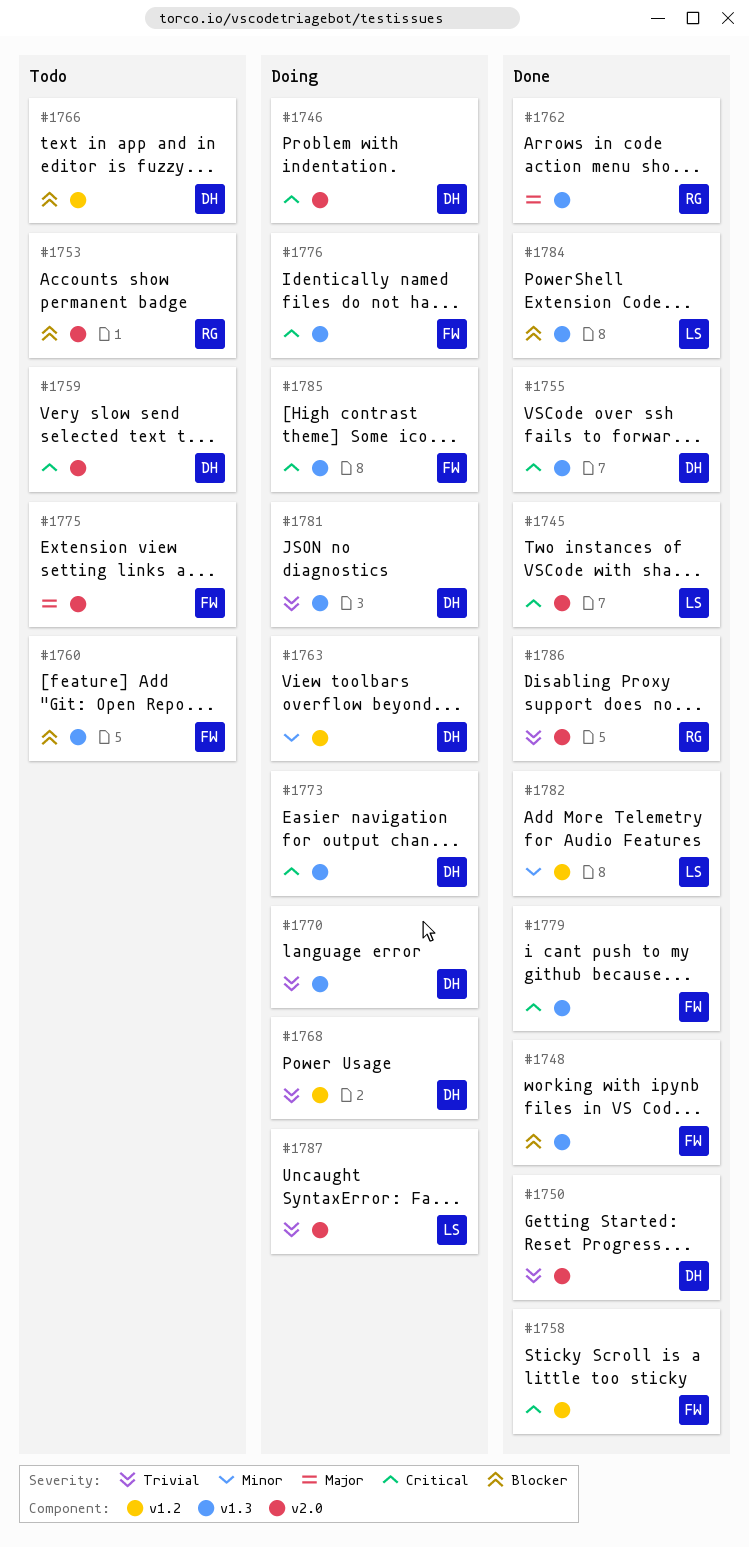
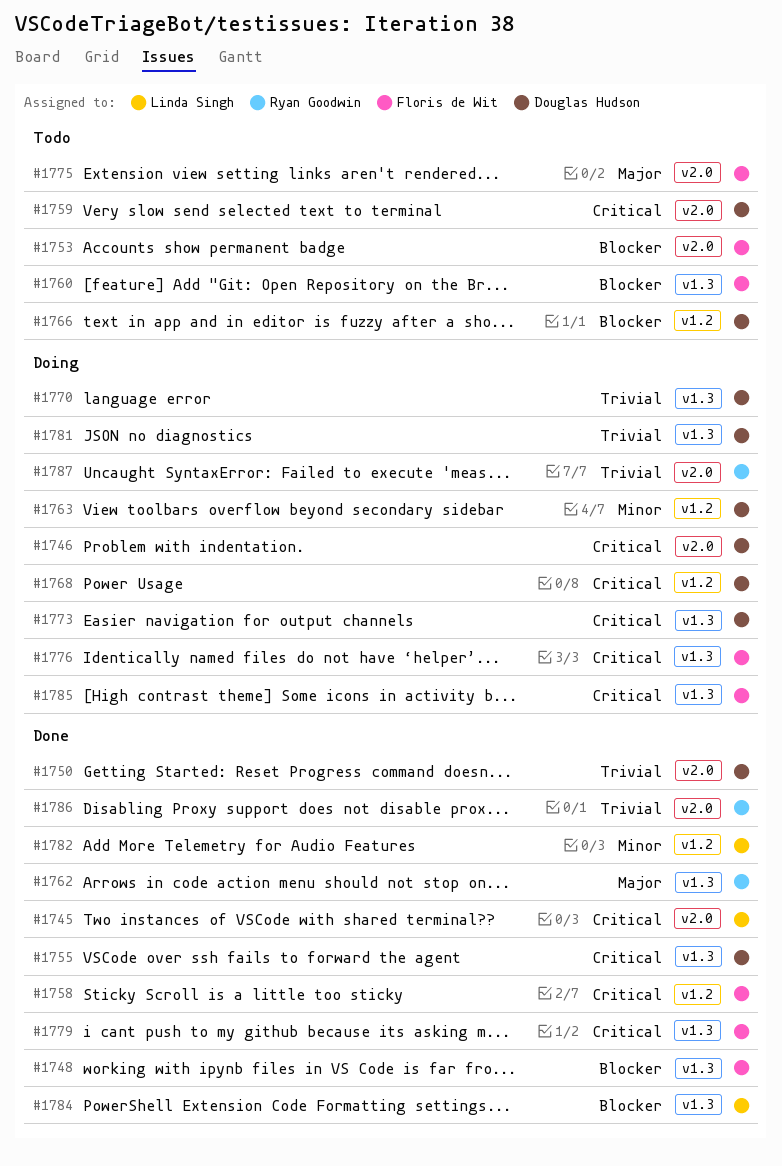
#1753, owner: Ryan Goodwin -> Floris de Wit
#1768, priority: Trivial -> Critical
#1787, owner: Linda Singh -> Ryan Goodwin

